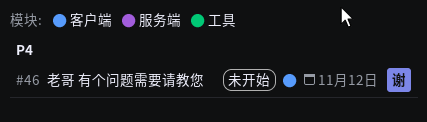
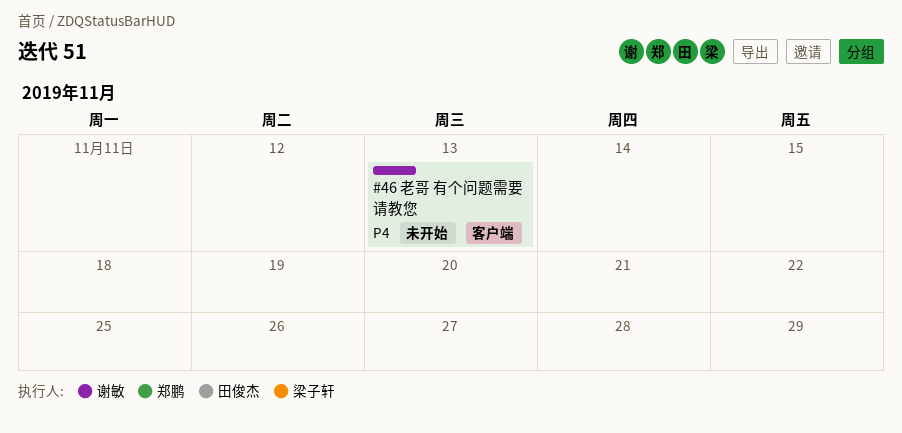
#46, due: Nov 12 -> Nov 13

